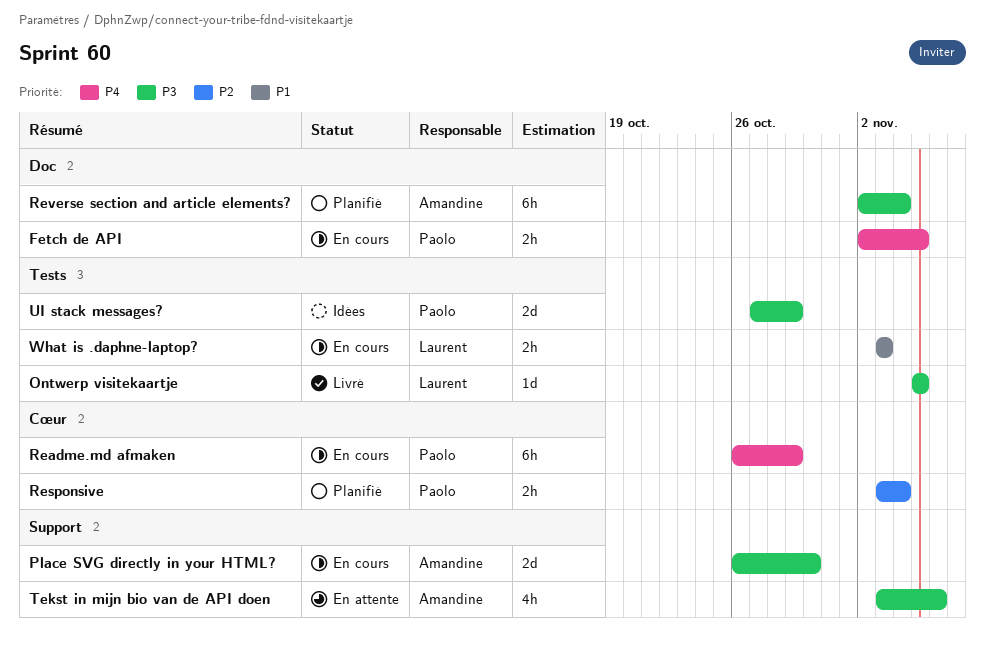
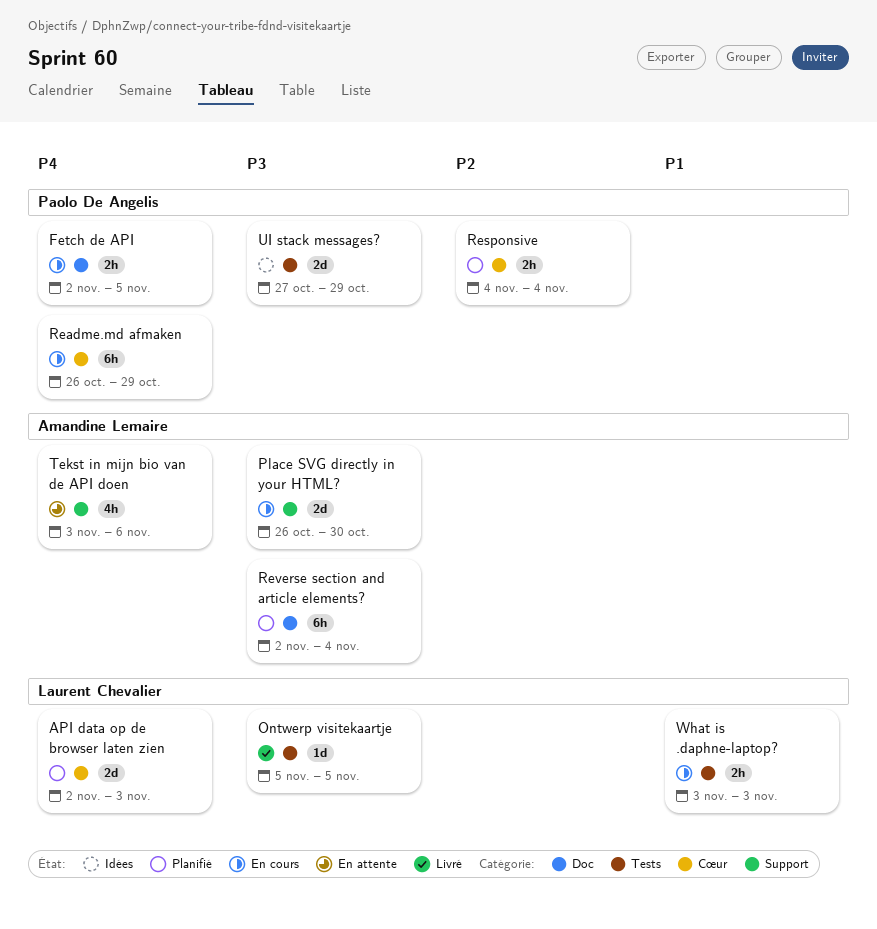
API data op de browser laten zien: none -> present
Responsive, start: Nov 3 -> Nov 4
Tekst in mijn bio van de API doen, priority: P3 -> P4

